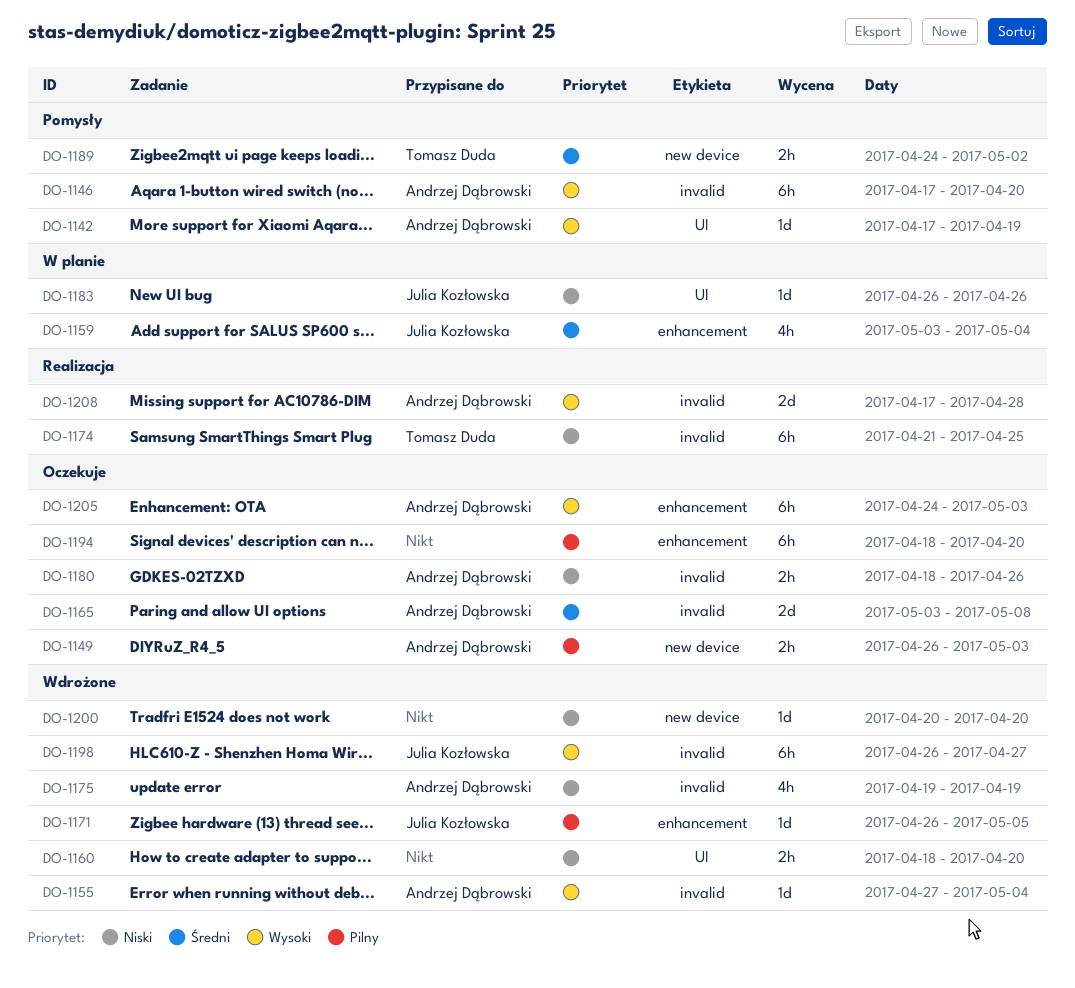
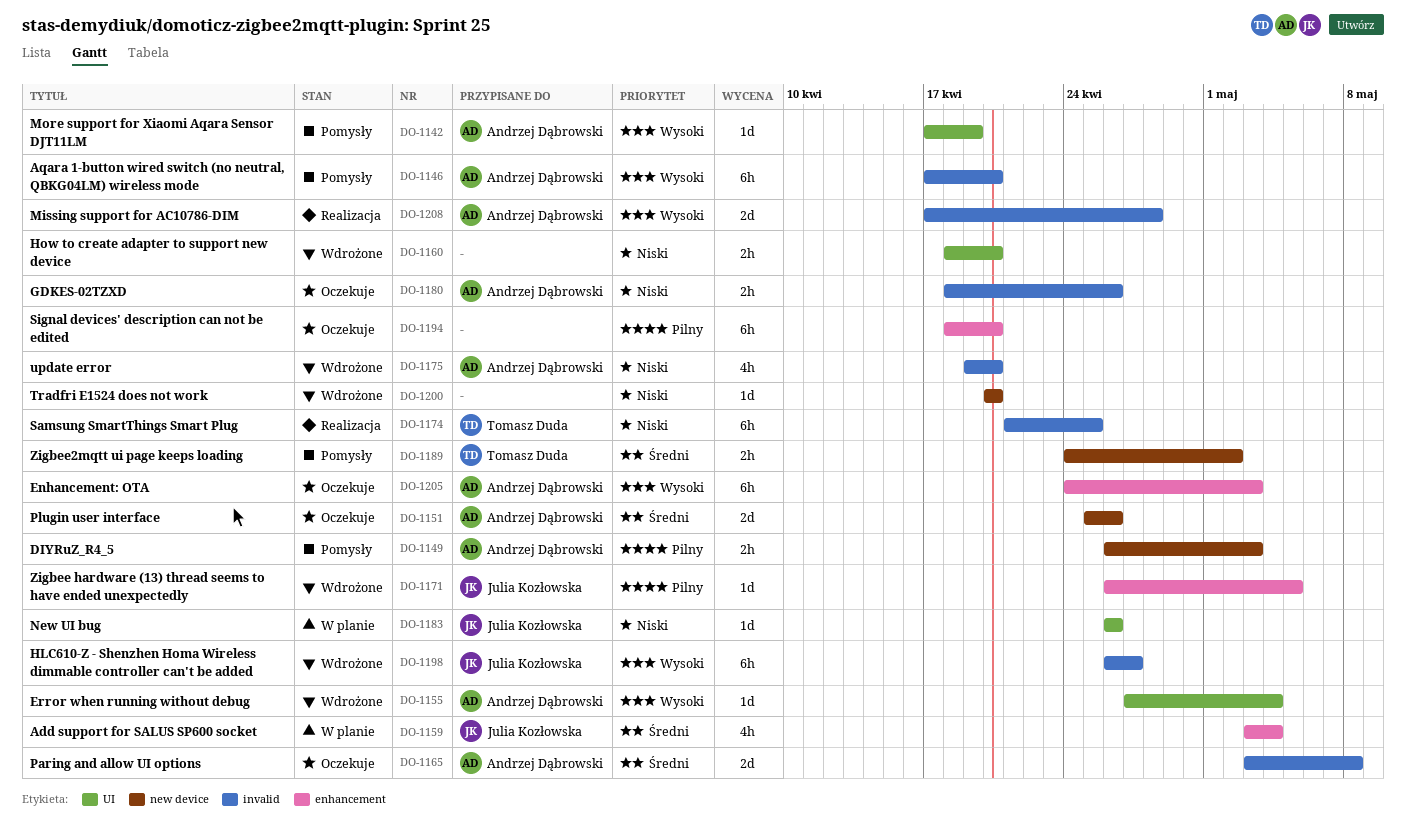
DO-1149, status: Oczekuje -> Pomysły
DO-1151: none -> present
DO-1155, label: invalid -> UI
DO-1175, due: Apr 19 -> Apr 20

